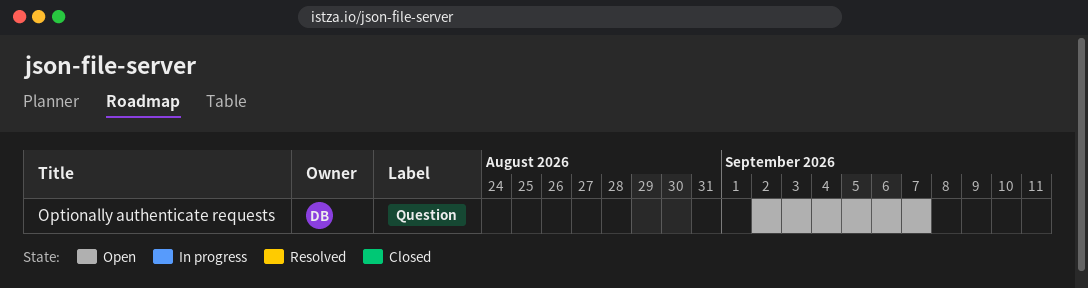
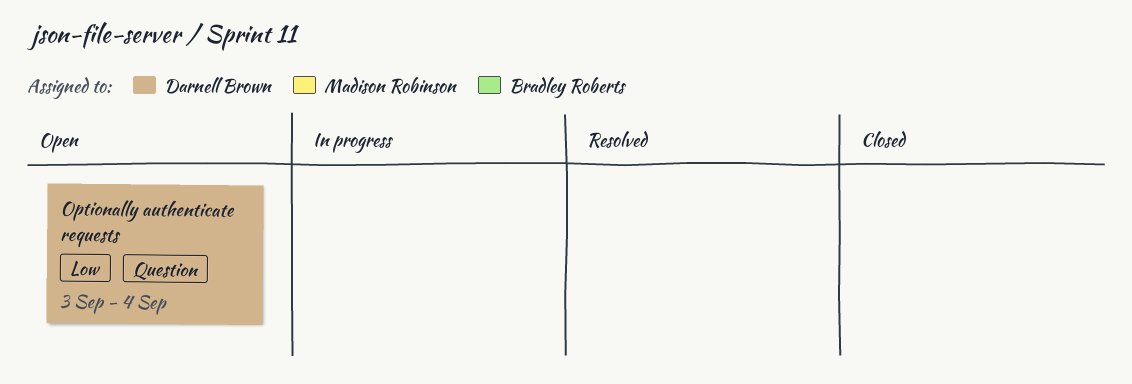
Optionally authenticate requests, start: Sep 2 -> Sep 3
Optionally authenticate requests, due: Sep 7 -> Sep 4

